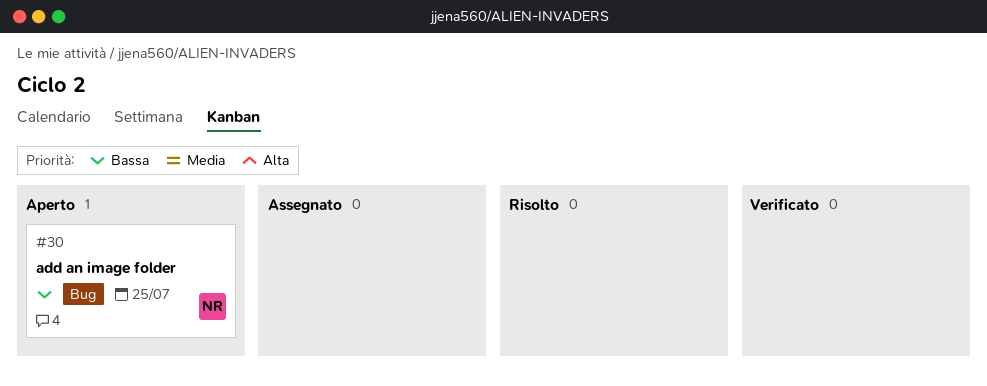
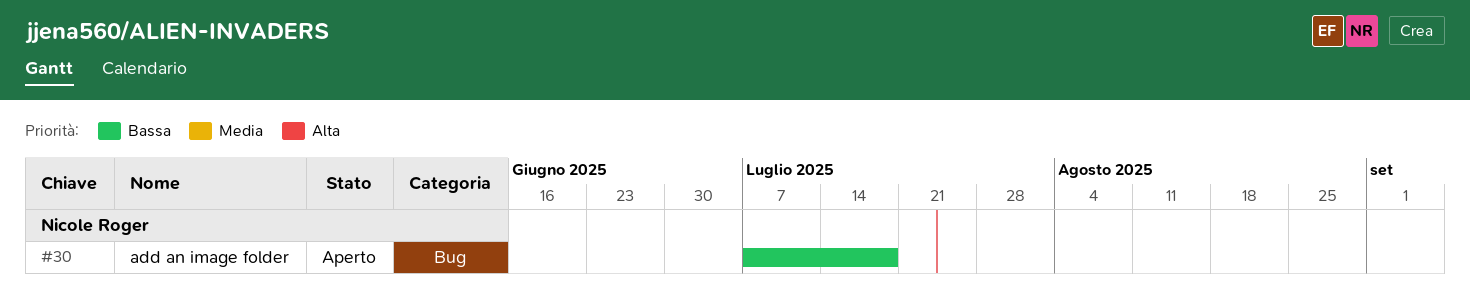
#30, due: Jul 25 -> Jul 18

